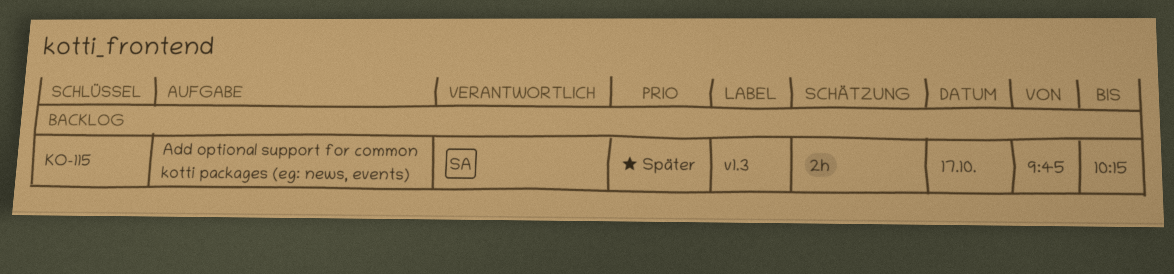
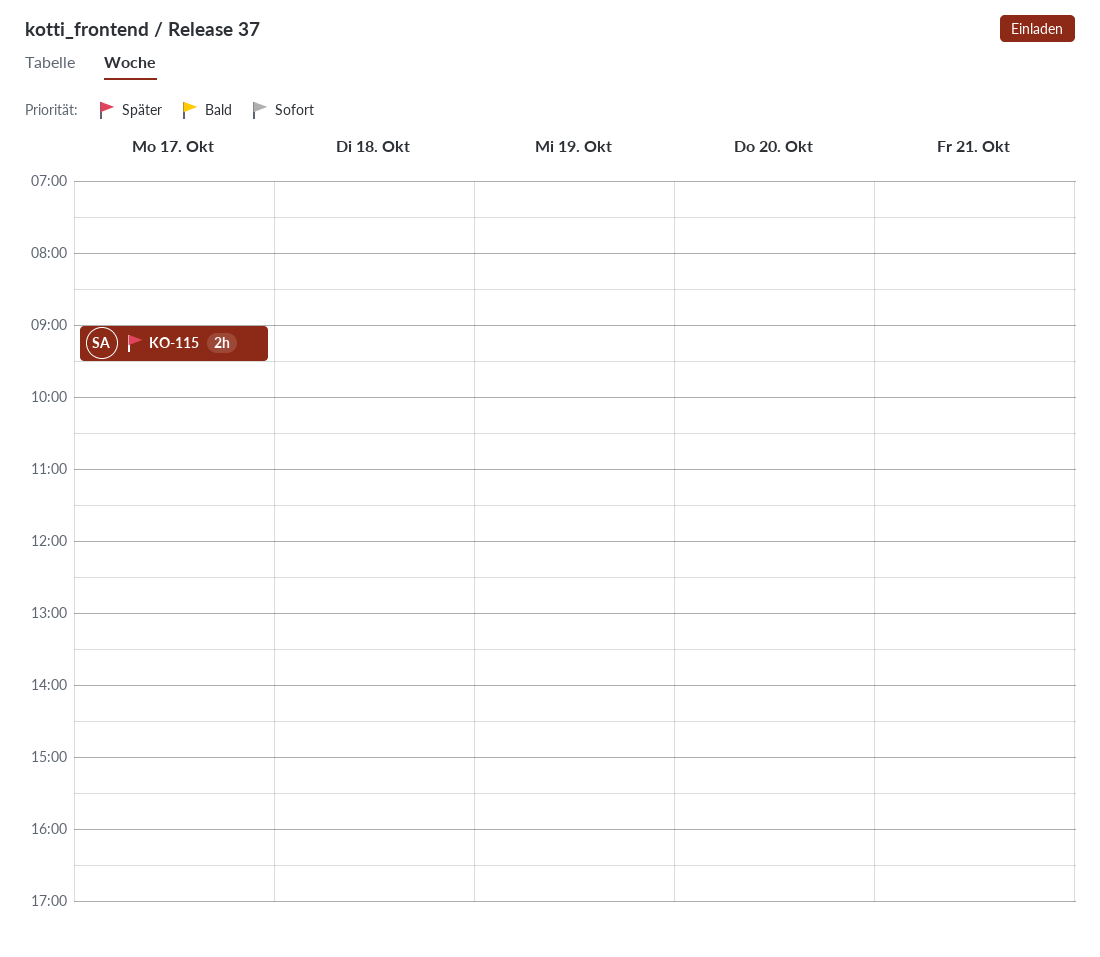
KO-115, begins: 09:45 -> 09:00
KO-115, ends: 10:15 -> 09:30

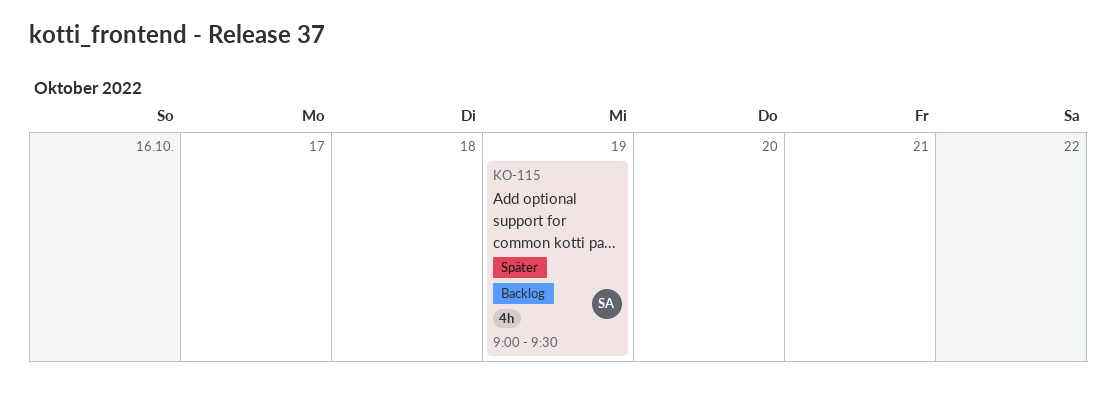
KO-115, estimate: 2h -> 4h
KO-115, day: Oct 17 -> Oct 19

